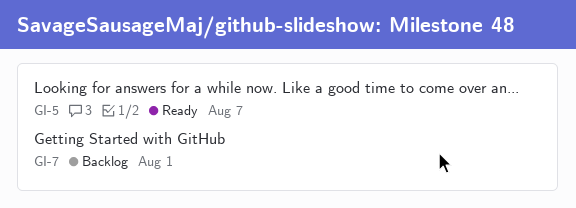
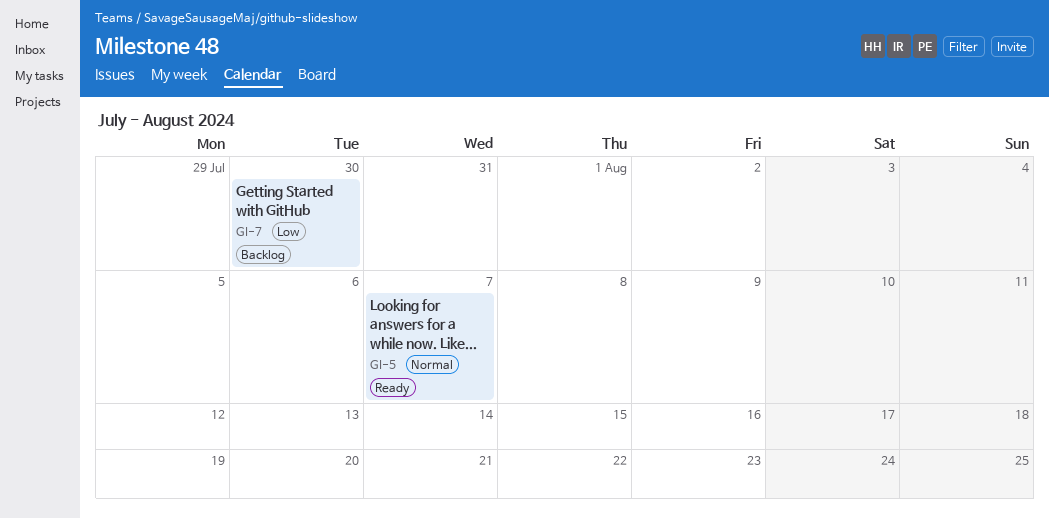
GI-7, due: Aug 1 -> Jul 30

